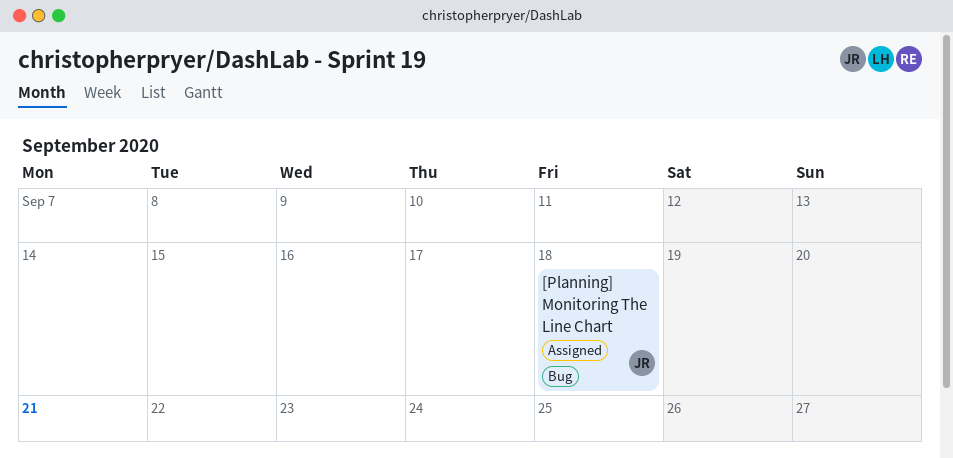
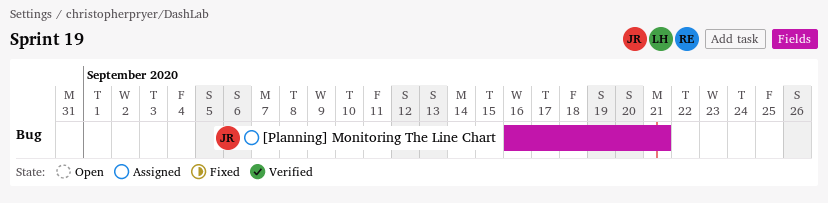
[Planning] Monitoring The Line Chart, due: Sep 18 -> Sep 21

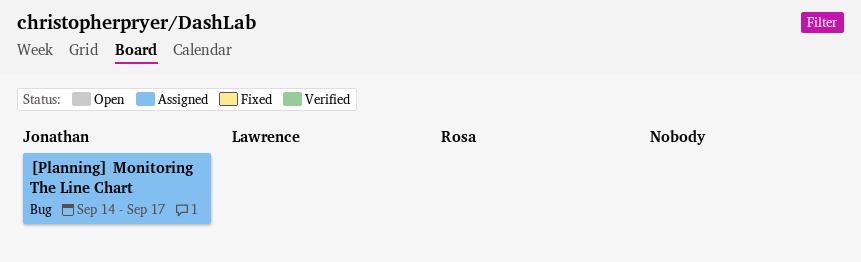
[Planning] Monitoring The Line Chart, start: Sep 16 -> Sep 14
[Planning] Monitoring The Line Chart, due: Sep 21 -> Sep 17

